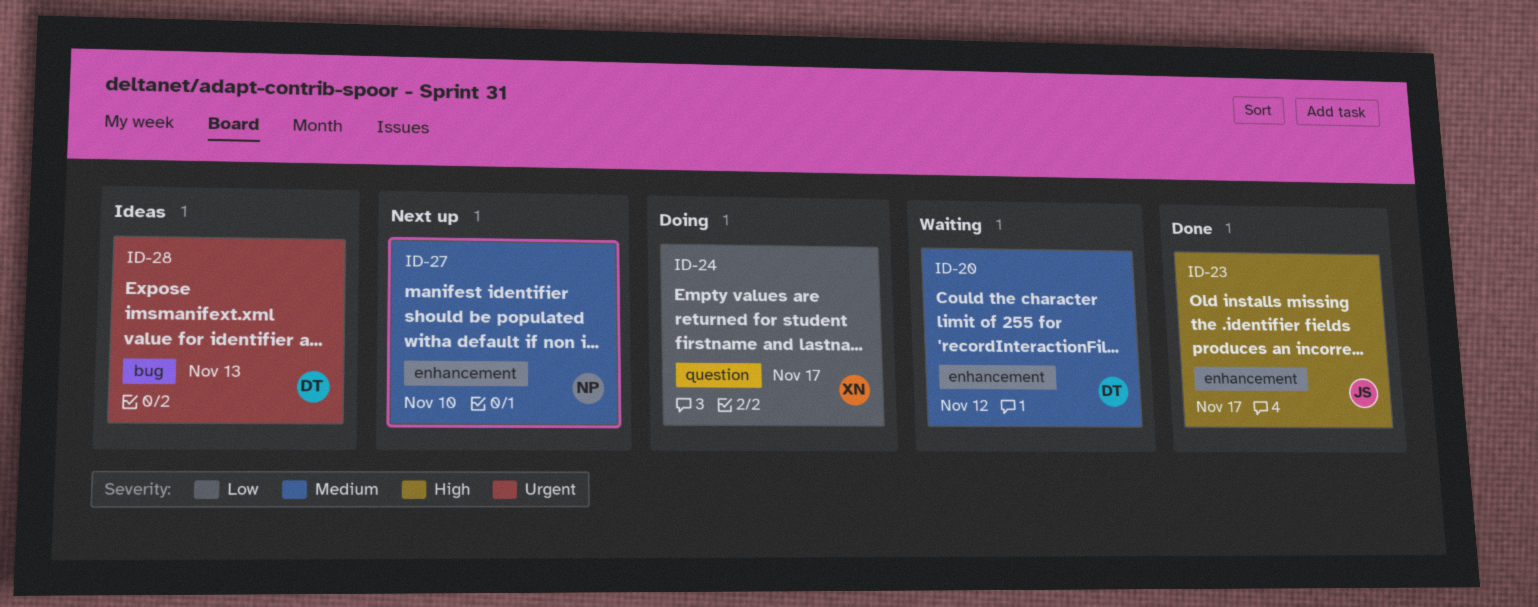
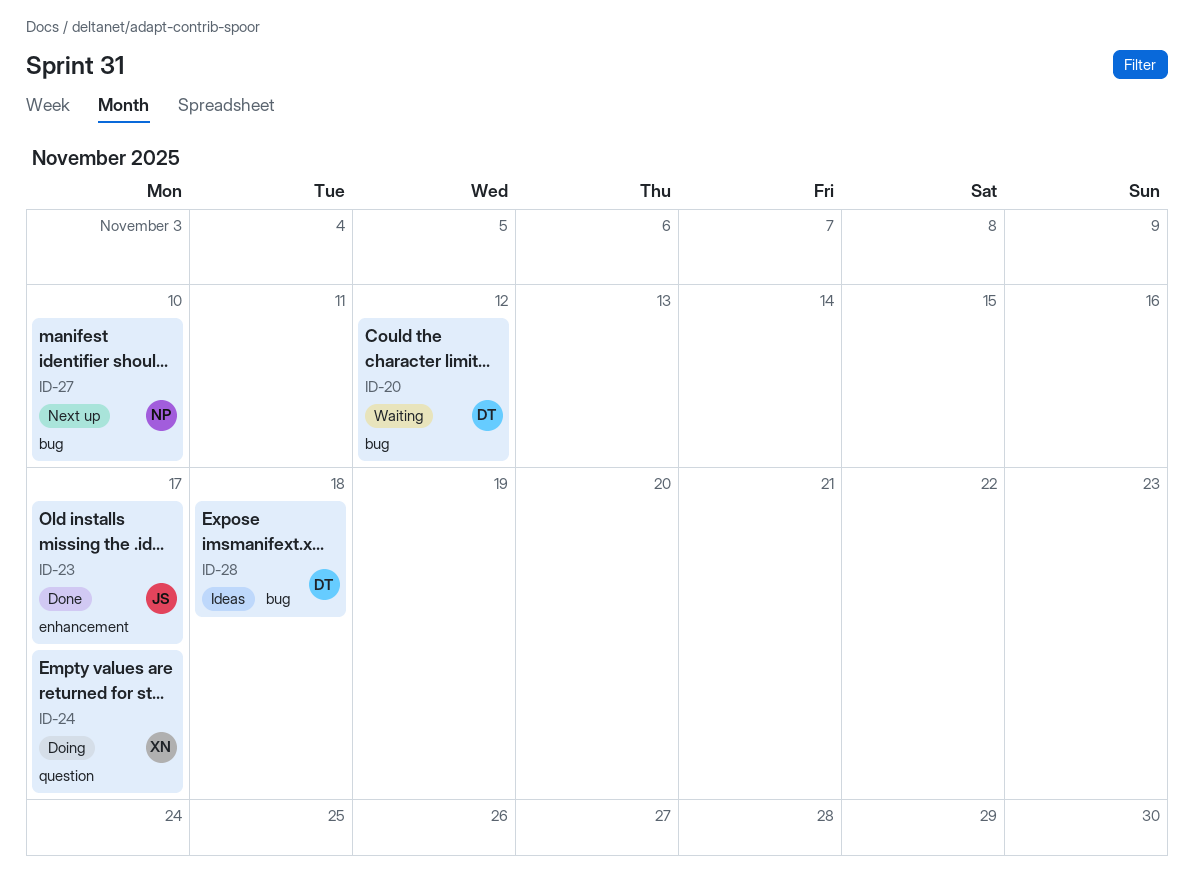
ID-20, label: enhancement -> bug
ID-27, label: enhancement -> bug
ID-28, due: Nov 13 -> Nov 18

